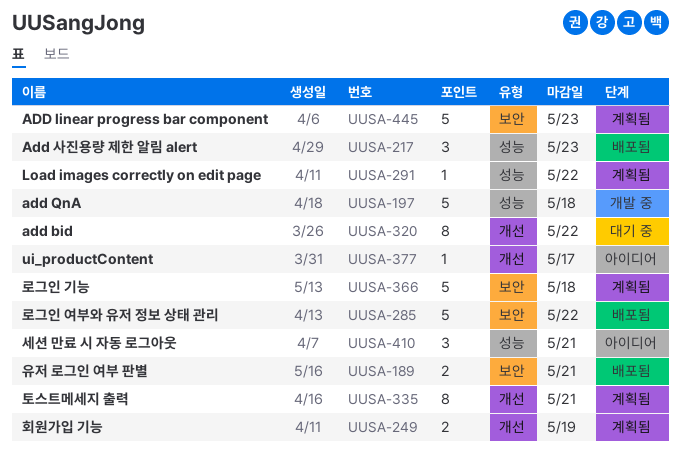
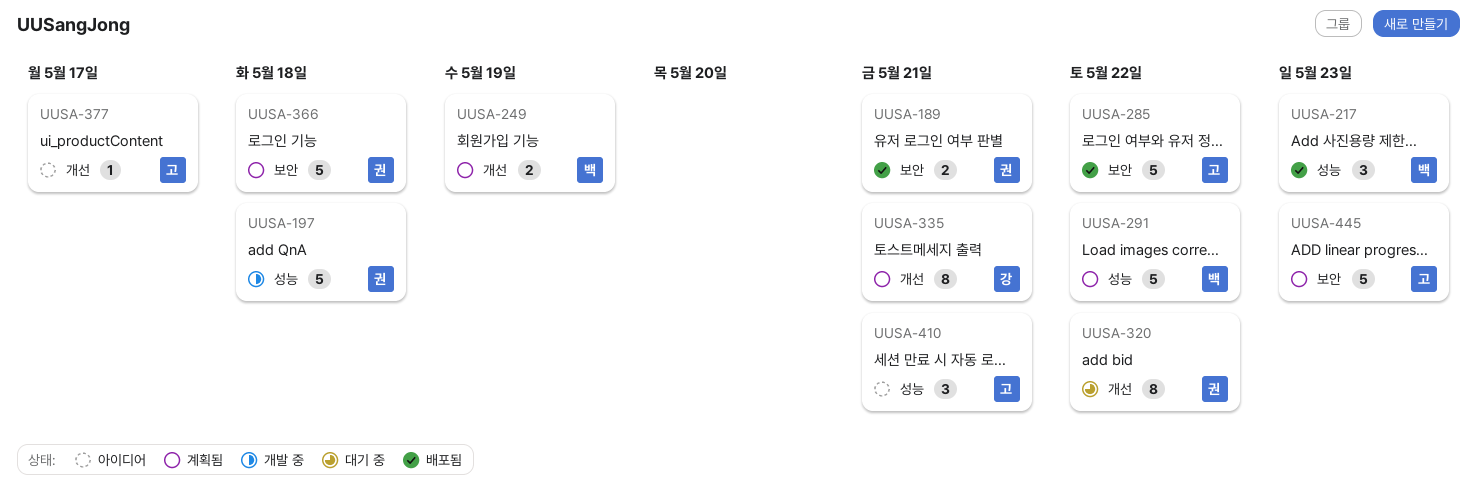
UUSA-291, estimate: 1 -> 5

